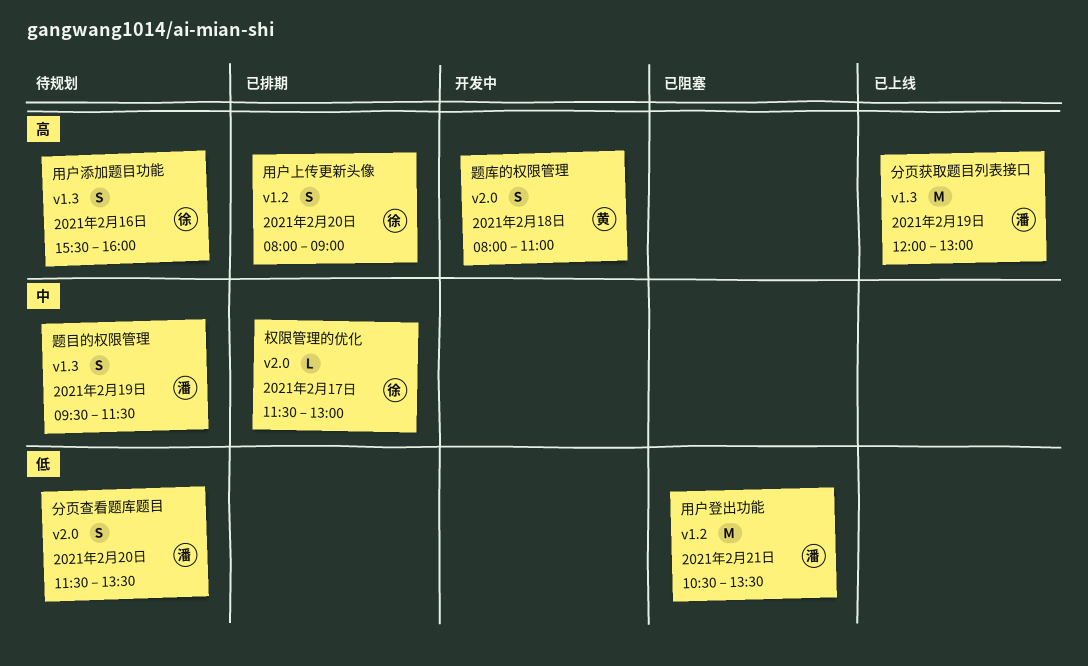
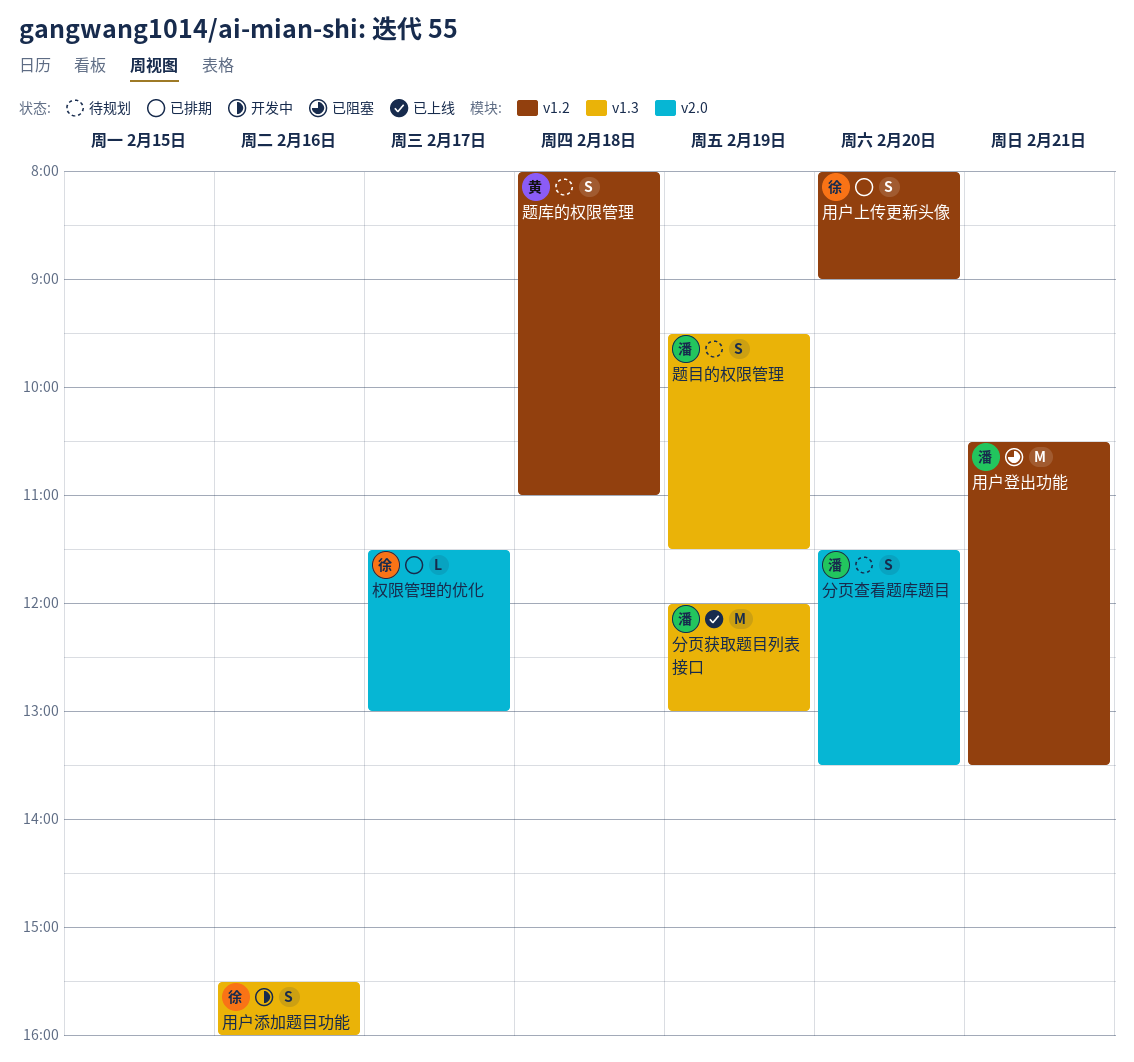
用户添加题目功能, status: 待规划 -> 开发中
题库的权限管理, status: 开发中 -> 待规划
题库的权限管理, label: v2.0 -> v1.2

